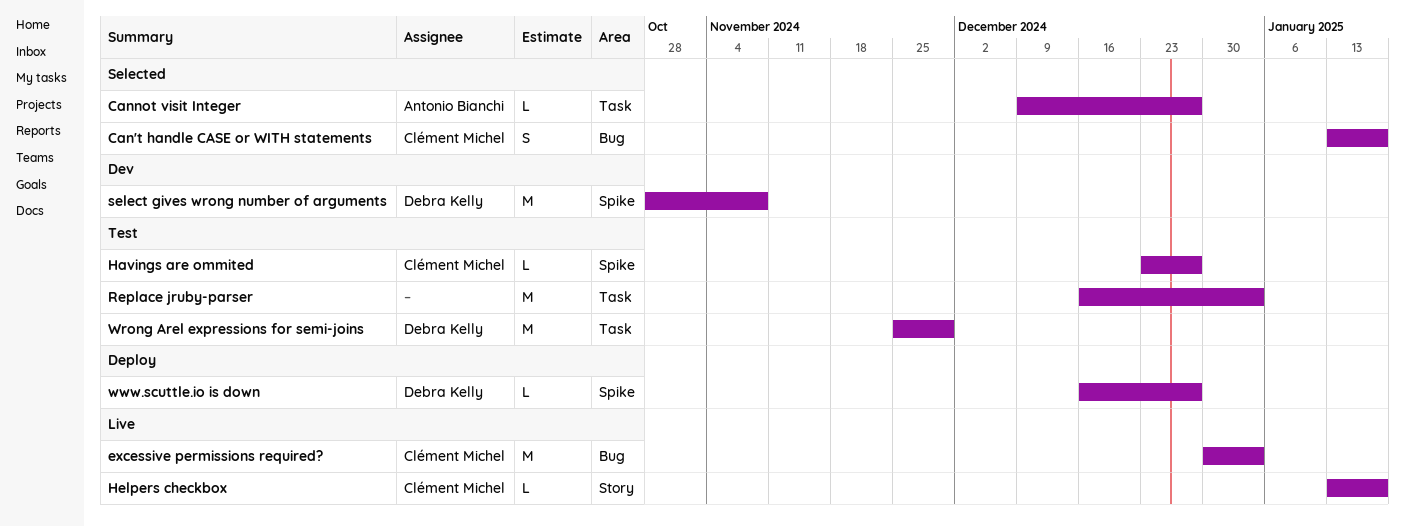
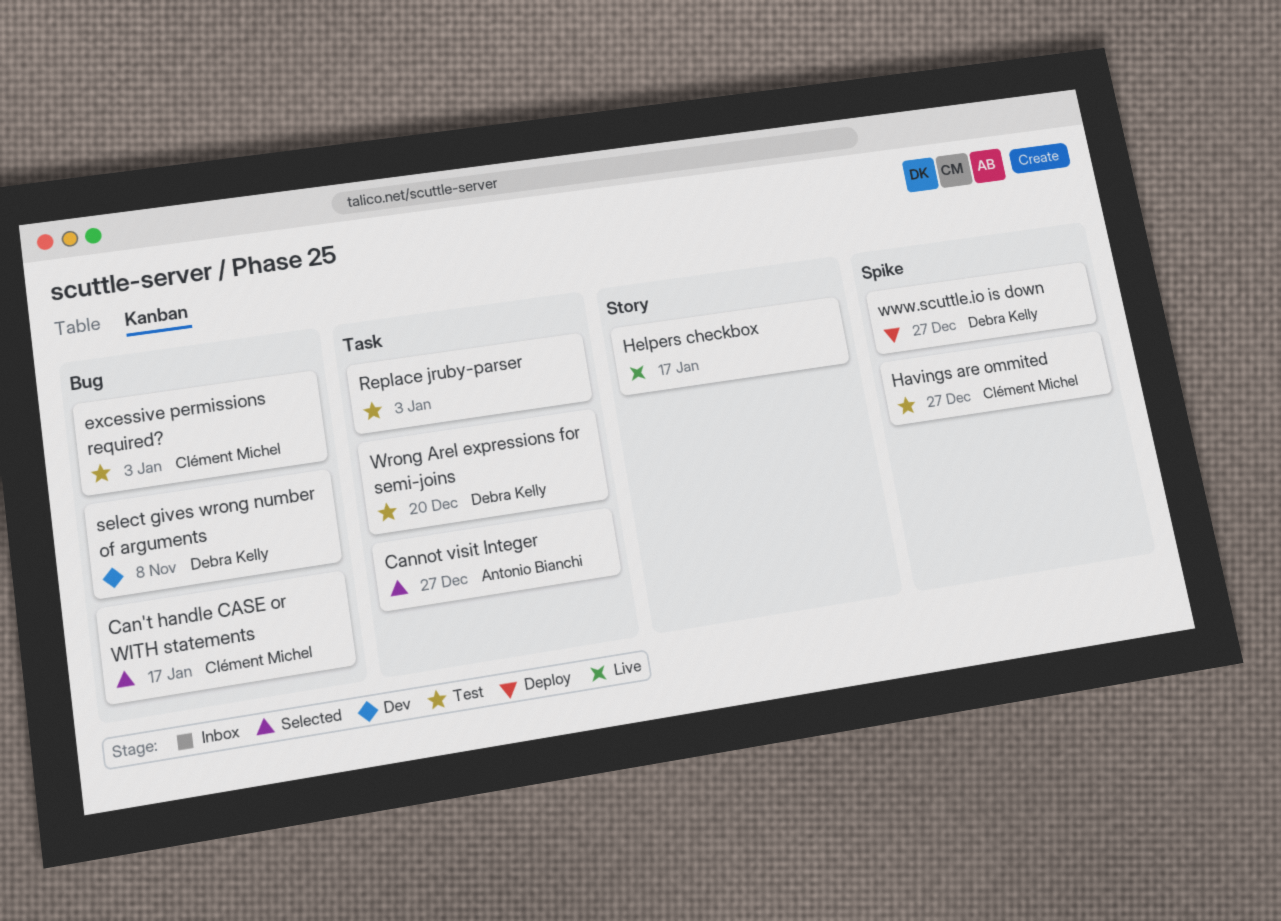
excessive permissions required?, status: Live -> Test
Helpers checkbox, owner: Clément Michel -> none
select gives wrong number of arguments, label: Spike -> Bug
Wrong Arel expressions for semi-joins, due: Nov 29 -> Dec 20

